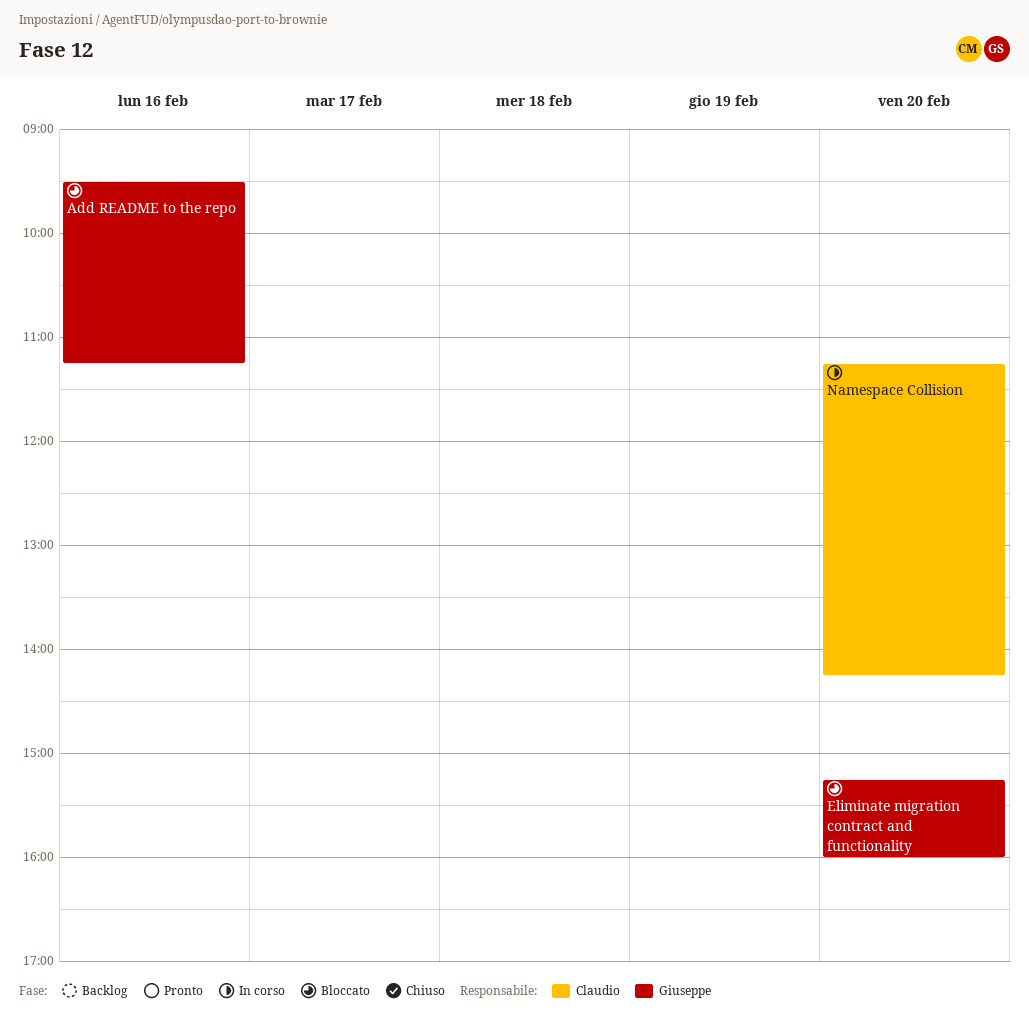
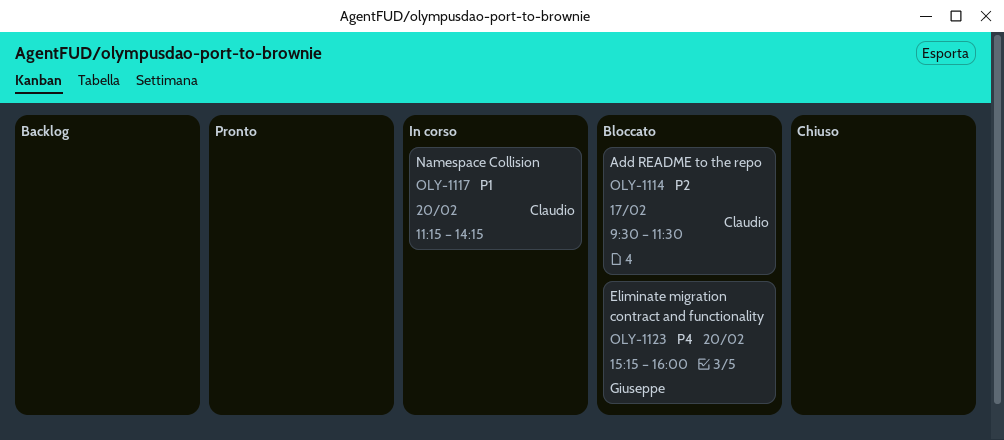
Add README to the repo, owner: Giuseppe -> Claudio
Add README to the repo, day: Feb 16 -> Feb 17
Add README to the repo, ends: 11:15 -> 11:30

